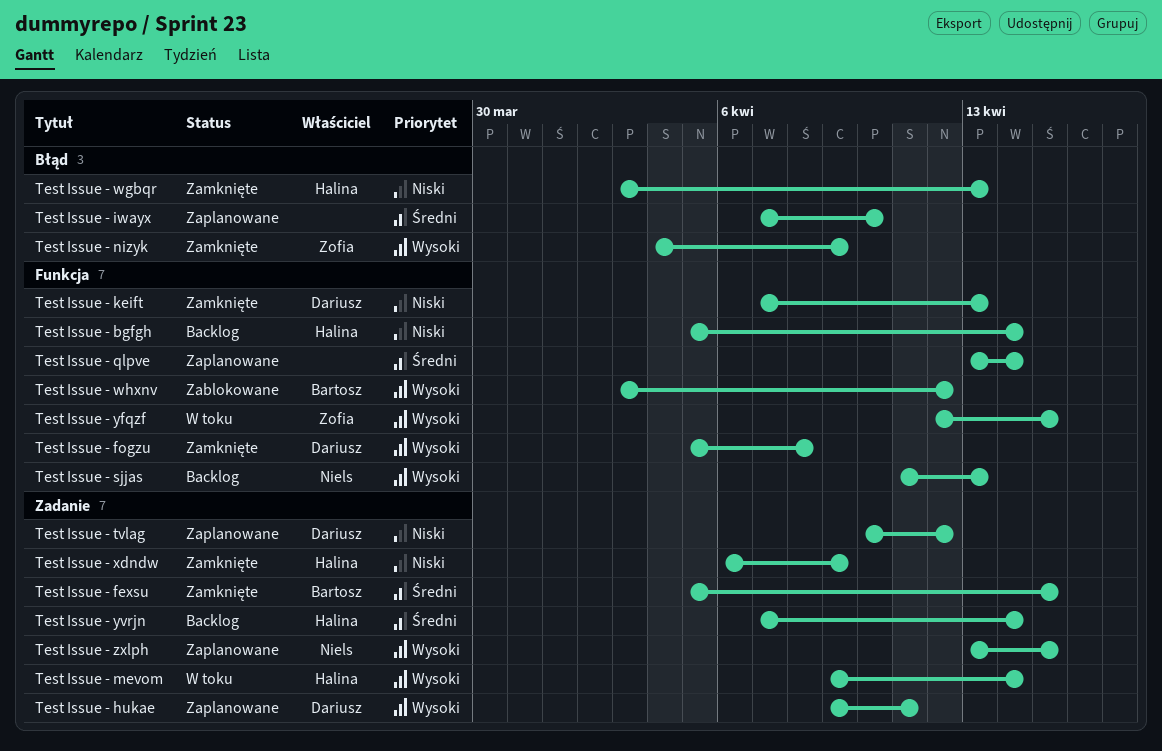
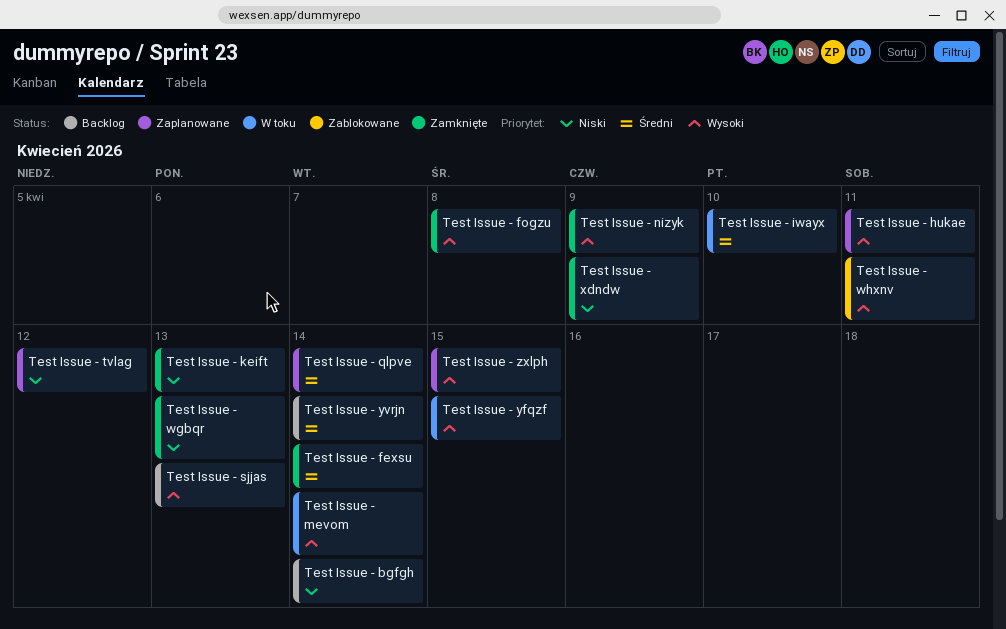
Test Issue - fexsu, due: Apr 15 -> Apr 14
Test Issue - iwayx, status: Zaplanowane -> W toku
Test Issue - whxnv, due: Apr 12 -> Apr 11

